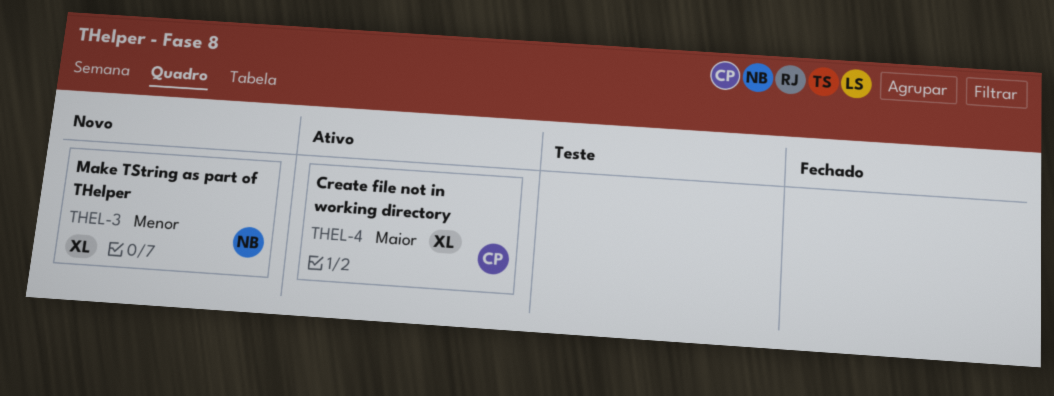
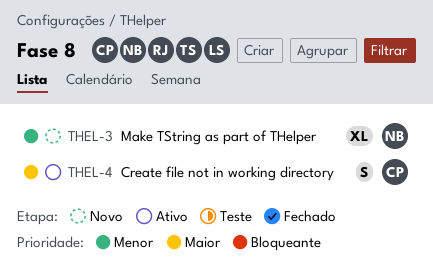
THEL-4, estimate: XL -> S

